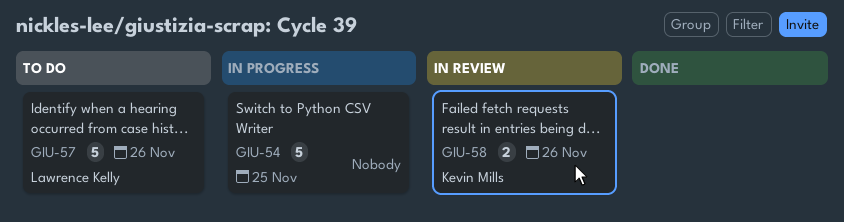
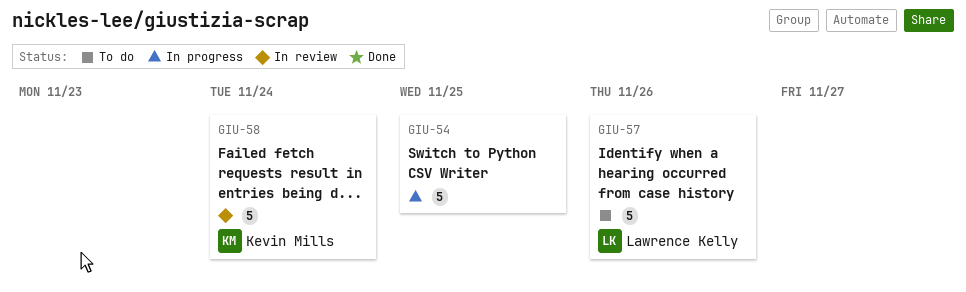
GIU-58, estimate: 2 -> 5
GIU-58, due: Nov 26 -> Nov 24

